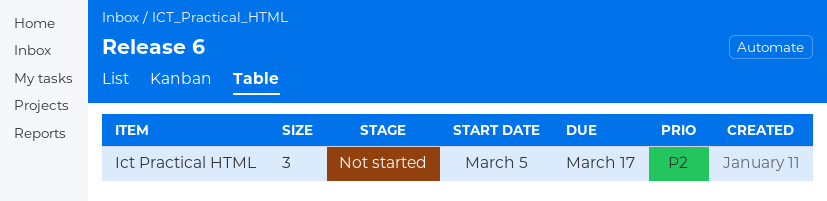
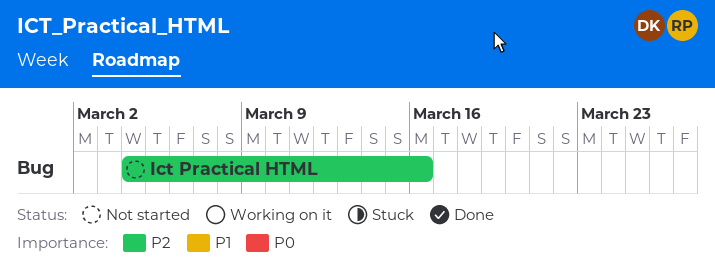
Ict Practical HTML, start: Mar 5 -> Mar 4
Ict Practical HTML, due: Mar 17 -> Mar 16

